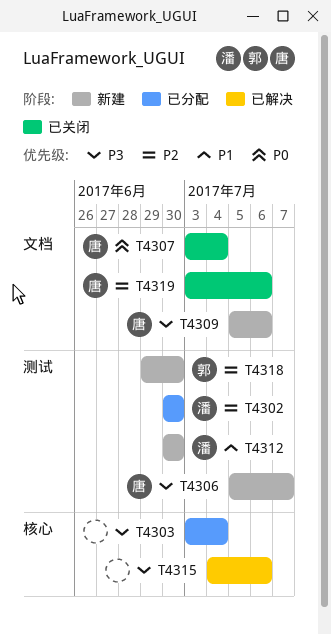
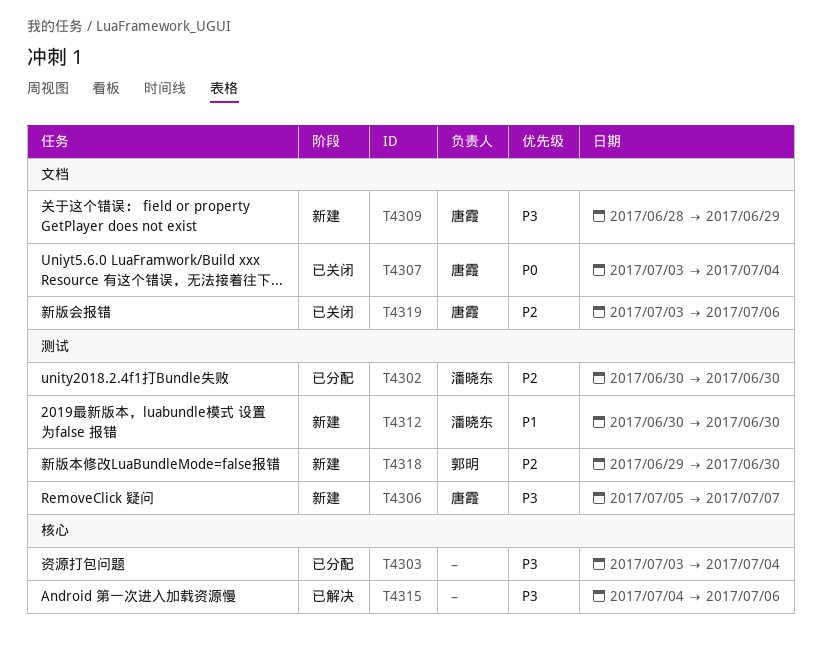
T4309, start: Jul 5 -> Jun 28
T4309, due: Jul 6 -> Jun 29

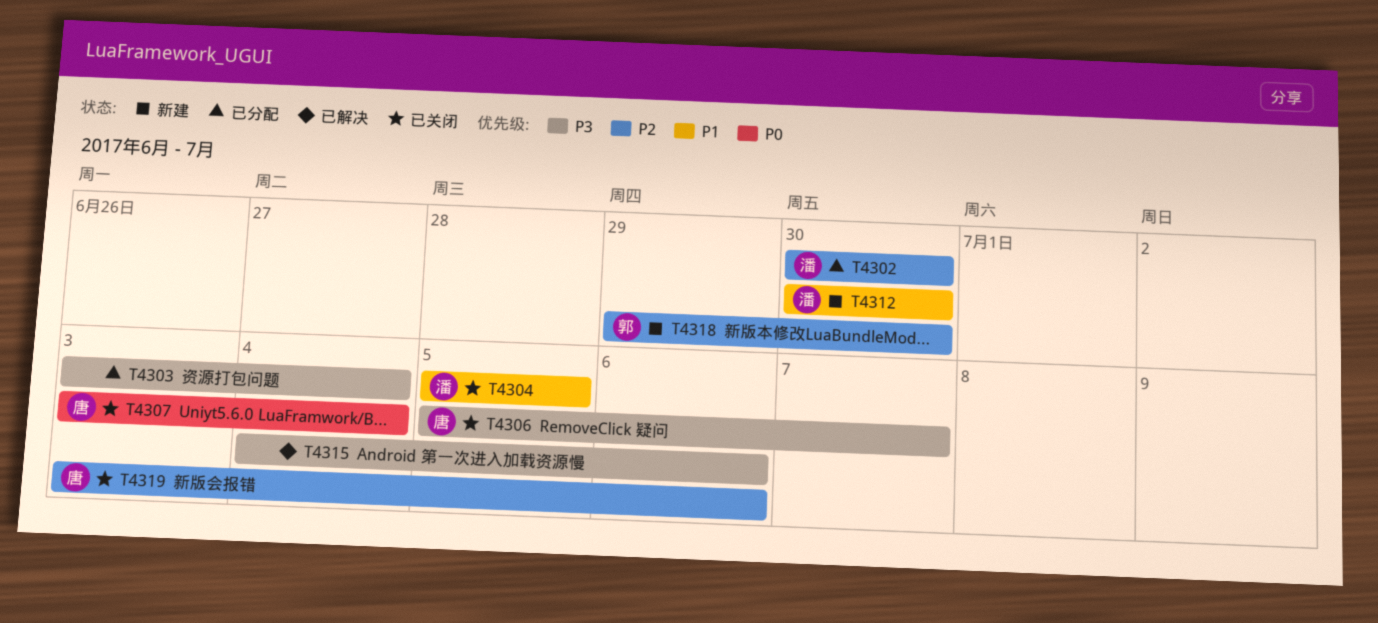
T4304: none -> present
T4306, status: 新建 -> 已关闭
T4309: present -> none

